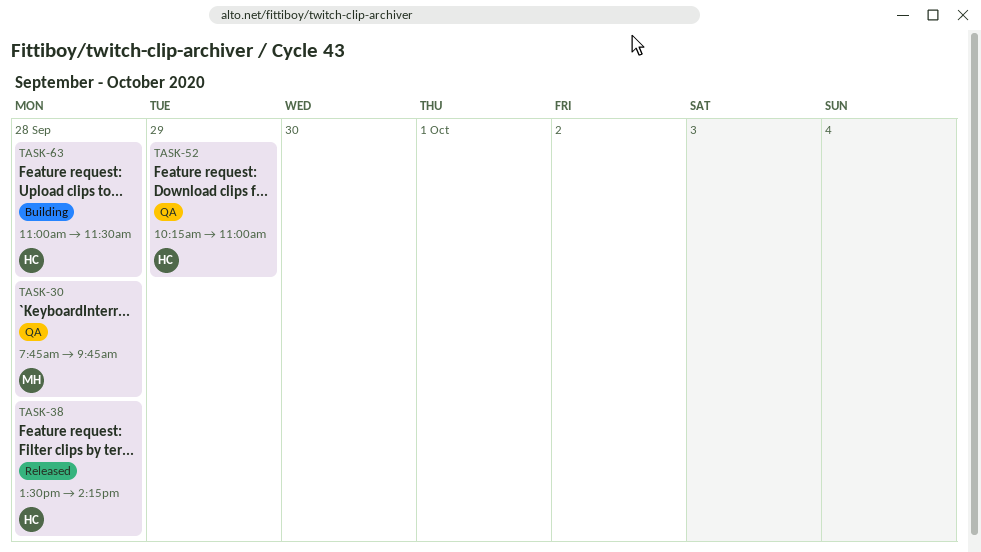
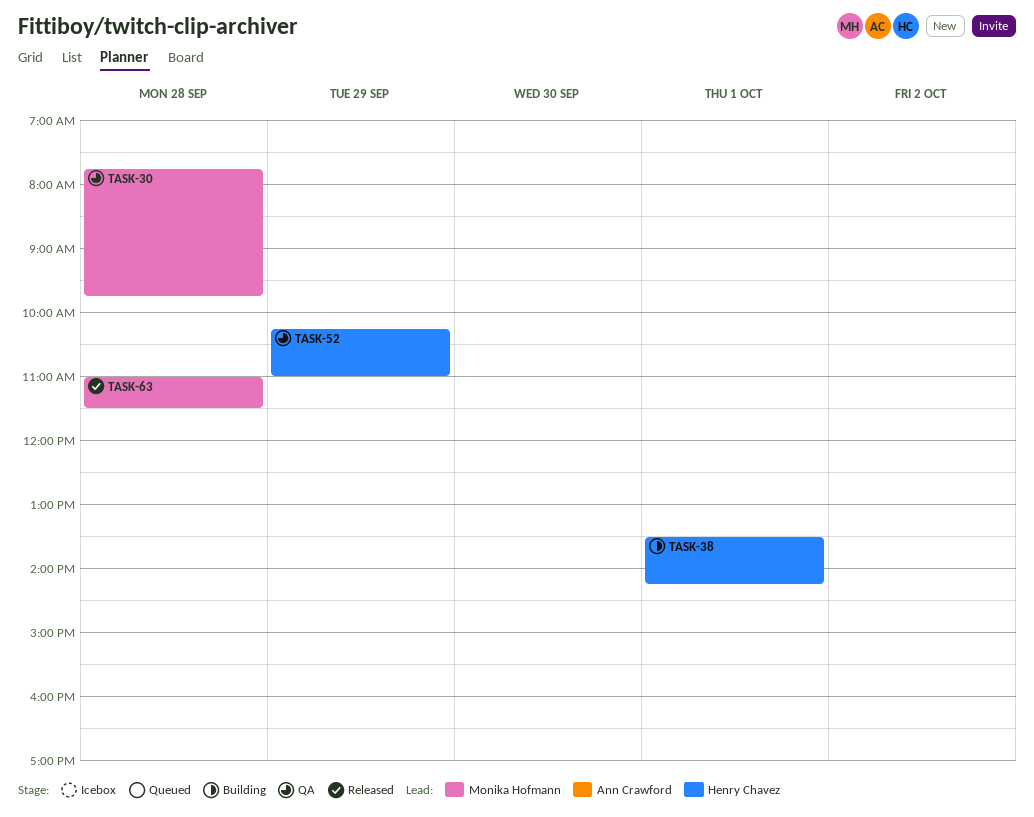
TASK-38, status: Released -> Building
TASK-38, day: Sep 28 -> Oct 1
TASK-63, status: Building -> Released
TASK-63, owner: Henry Chavez -> Monika Hofmann

